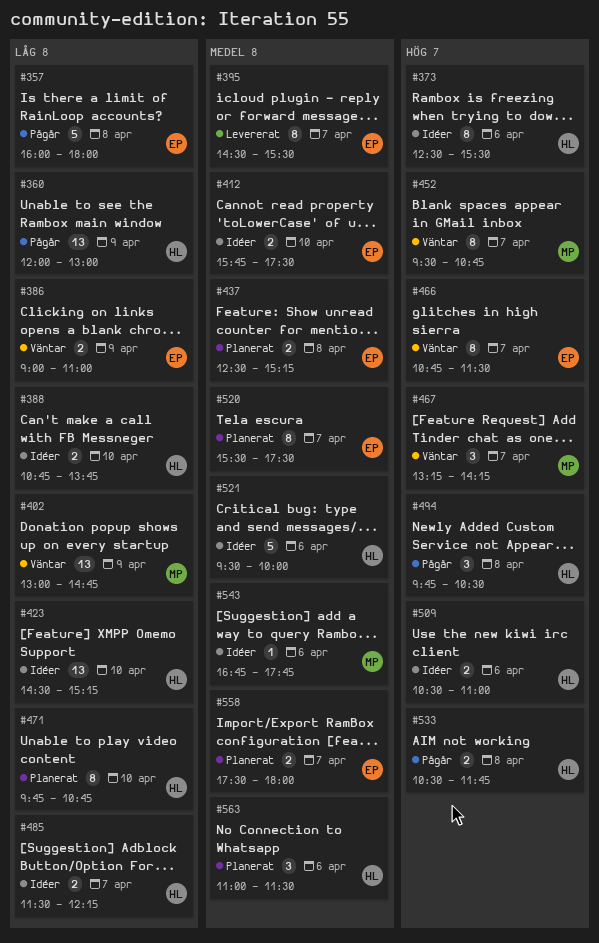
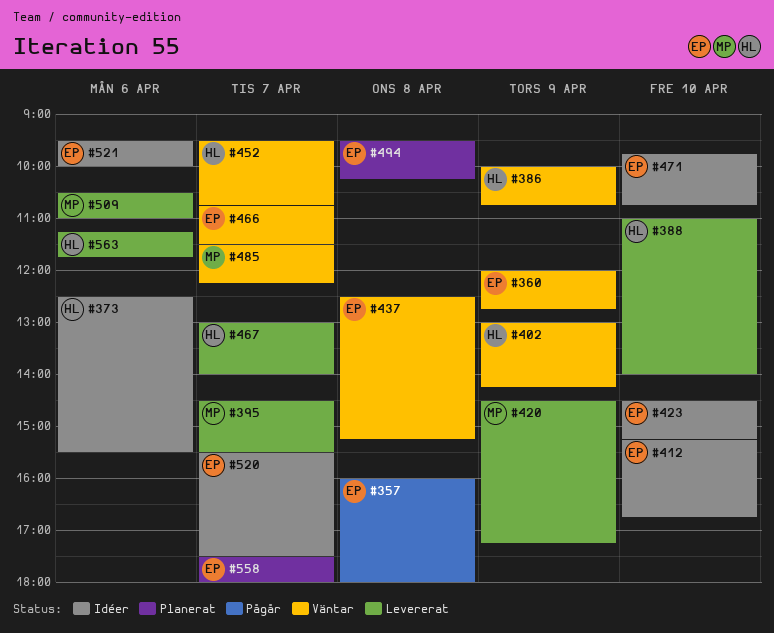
#360, status: Pågår -> Väntar
#360, owner: HL -> EP
#360, ends: 13:00 -> 12:45
#386, owner: EP -> HL
#386, begins: 09:00 -> 10:00
#386, ends: 11:00 -> 10:45
#388, status: Idéer -> Levererat
#388, begins: 10:45 -> 11:00
#388, ends: 13:45 -> 14:00
#395, owner: EP -> MP
#402, owner: MP -> HL
#402, ends: 14:45 -> 14:15
#412, begins: 15:45 -> 15:15
#412, ends: 17:30 -> 16:45
#420: none -> present
#423, owner: HL -> EP
#437, status: Planerat -> Väntar
#452, owner: MP -> HL
#467, status: Väntar -> Levererat
#467, owner: MP -> HL
#467, begins: 13:15 -> 13:00
#467, ends: 14:15 -> 14:00
#471, status: Planerat -> Idéer
#471, owner: HL -> EP
#485, status: Idéer -> Väntar
#485, owner: HL -> MP
#494, status: Pågår -> Planerat
#494, owner: HL -> EP
#494, begins: 09:45 -> 09:30
#494, ends: 10:30 -> 10:15
#509, status: Idéer -> Levererat
#509, owner: HL -> MP
#520, status: Planerat -> Idéer
#521, owner: HL -> EP
#533: present -> none
#543: present -> none
#563, status: Planerat -> Levererat
#563, begins: 11:00 -> 11:15
#563, ends: 11:30 -> 11:45

